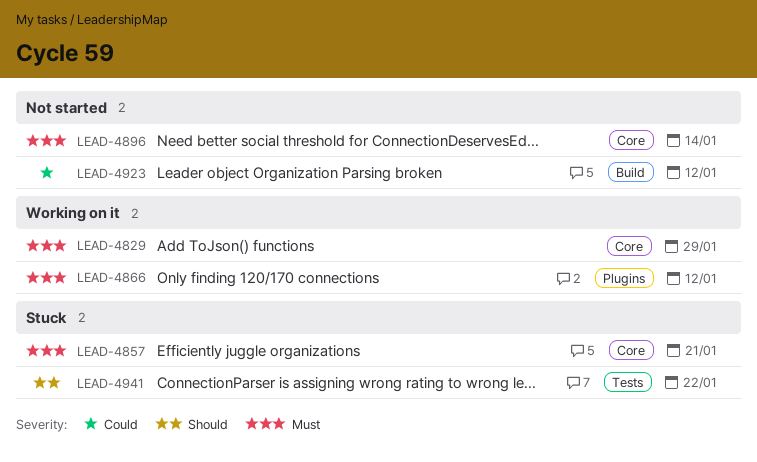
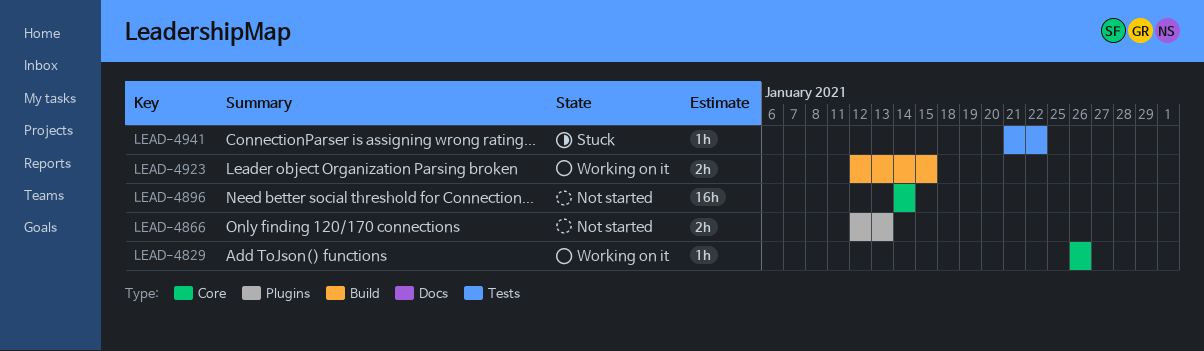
LEAD-4829, due: Jan 29 -> Jan 26
LEAD-4857: present -> none
LEAD-4866, status: Working on it -> Not started
LEAD-4866, due: Jan 12 -> Jan 13
LEAD-4923, status: Not started -> Working on it
LEAD-4923, due: Jan 12 -> Jan 15

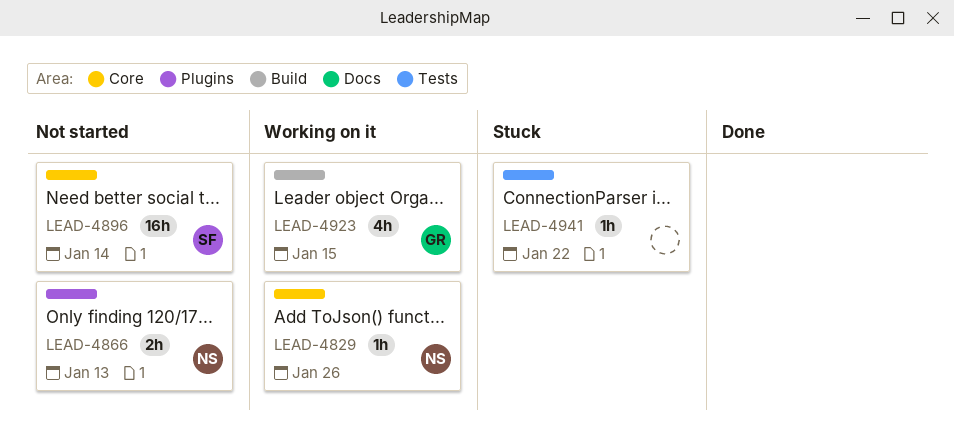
LEAD-4923, estimate: 2h -> 4h

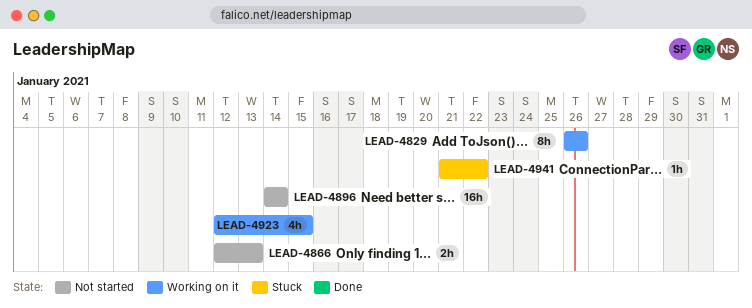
LEAD-4829, estimate: 1h -> 8h

